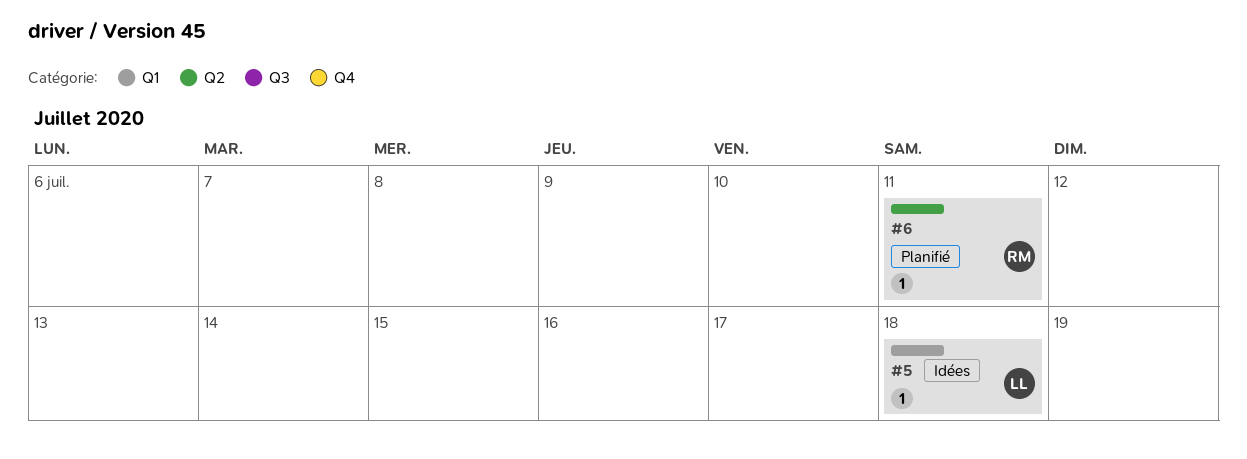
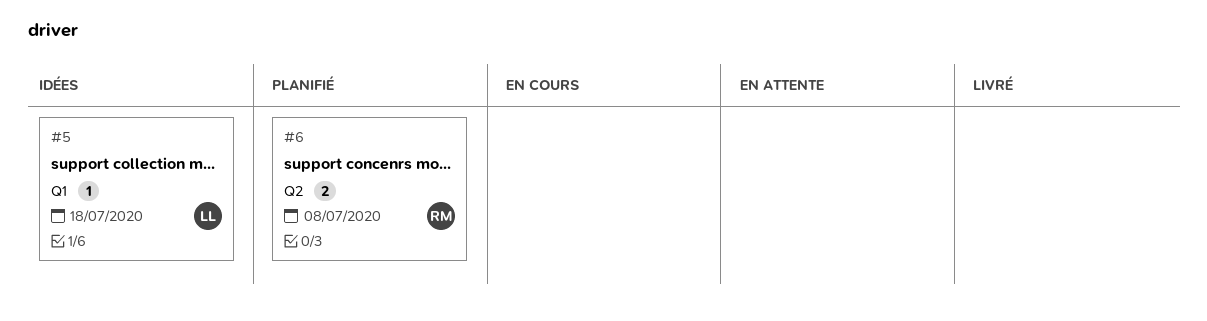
#6, estimate: 1 -> 2
#6, due: Jul 11 -> Jul 8

